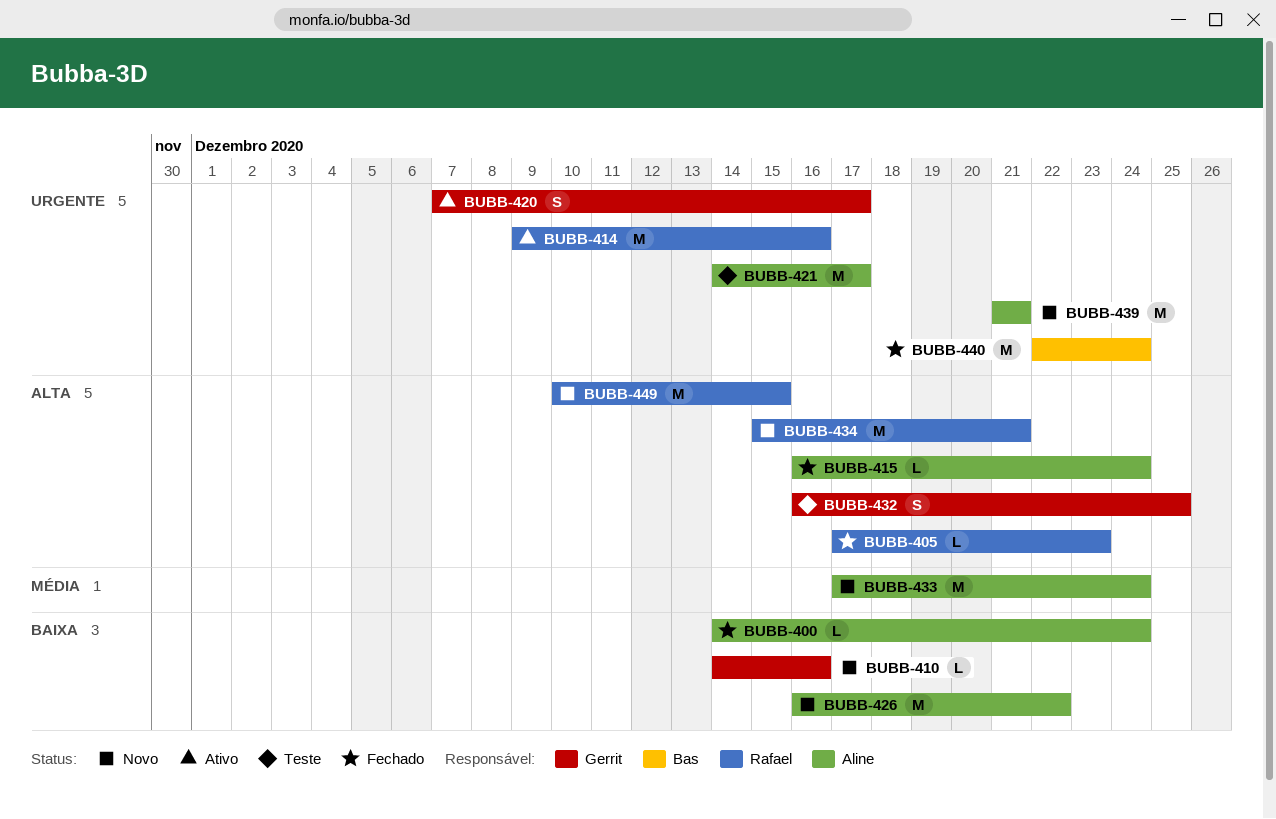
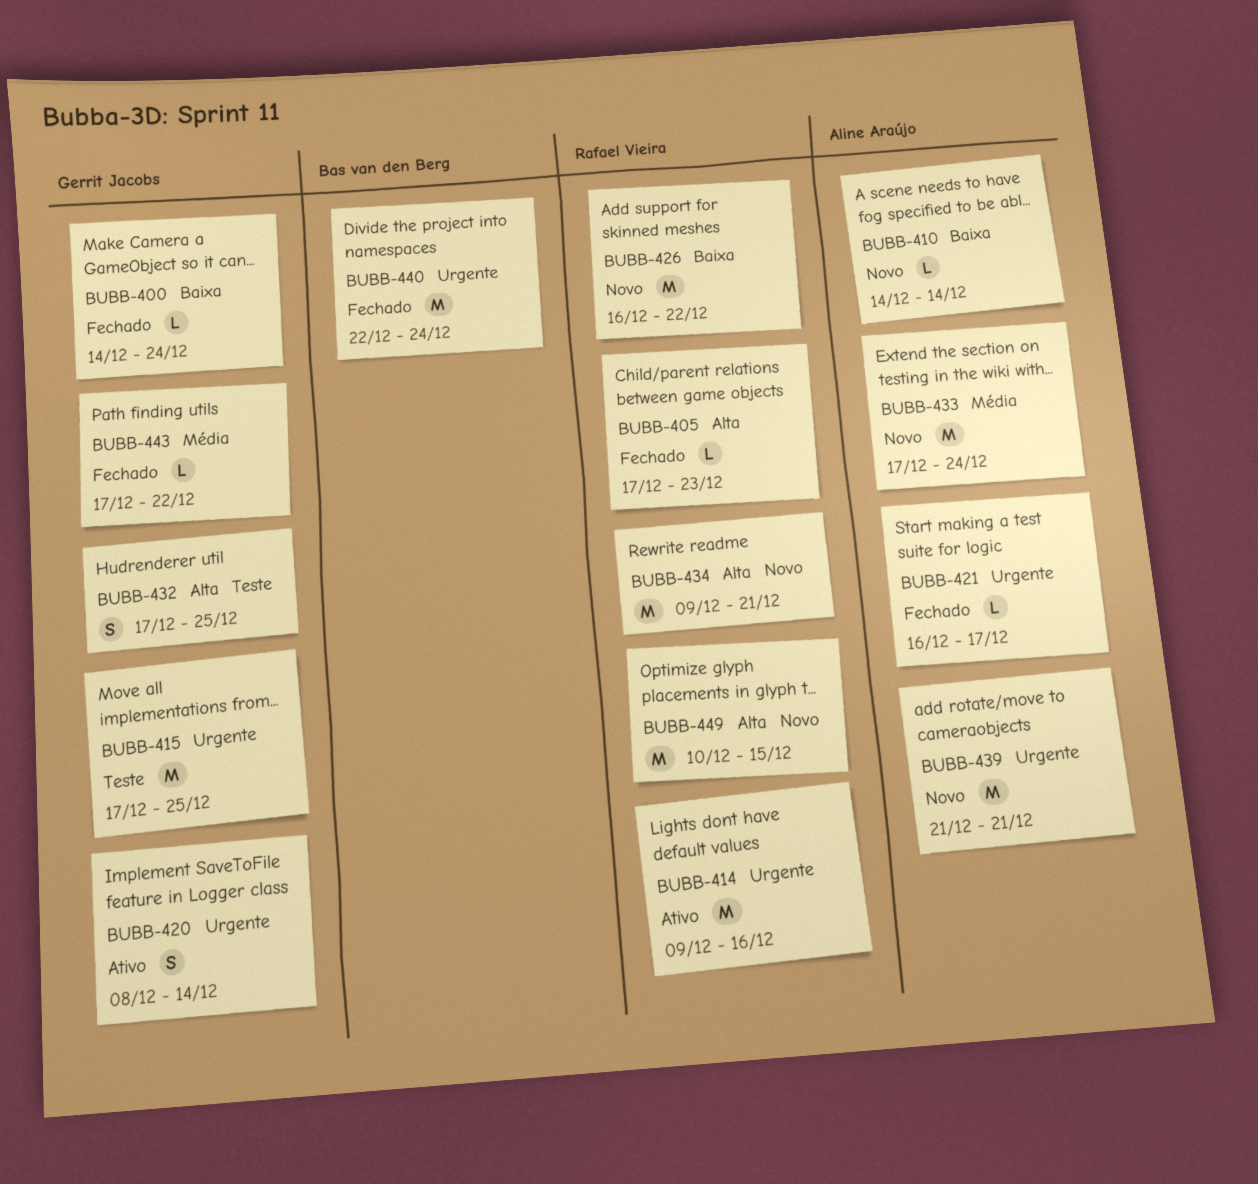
BUBB-400, owner: Aline Araújo -> Gerrit Jacobs
BUBB-410, owner: Gerrit Jacobs -> Aline Araújo
BUBB-410, due: Dec 16 -> Dec 14
BUBB-415, status: Fechado -> Teste
BUBB-415, owner: Aline Araújo -> Gerrit Jacobs
BUBB-415, priority: Alta -> Urgente
BUBB-415, estimate: L -> M
BUBB-415, start: Dec 16 -> Dec 17
BUBB-415, due: Dec 24 -> Dec 25
BUBB-420, start: Dec 7 -> Dec 8
BUBB-420, due: Dec 17 -> Dec 14
BUBB-421, status: Teste -> Fechado
BUBB-421, estimate: M -> L
BUBB-421, start: Dec 14 -> Dec 16
BUBB-426, owner: Aline Araújo -> Rafael Vieira
BUBB-432, start: Dec 16 -> Dec 17
BUBB-434, start: Dec 15 -> Dec 9
BUBB-443: none -> present

